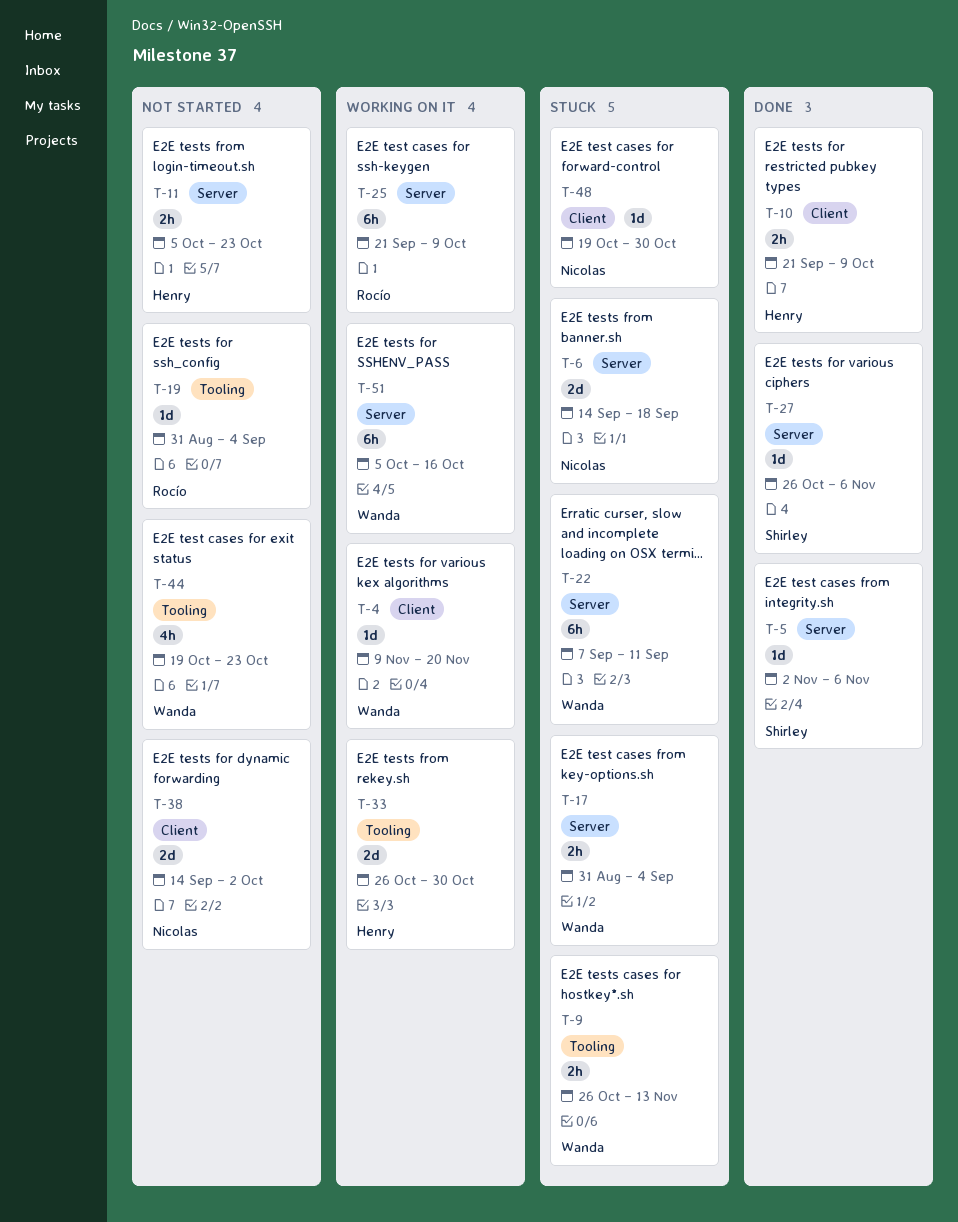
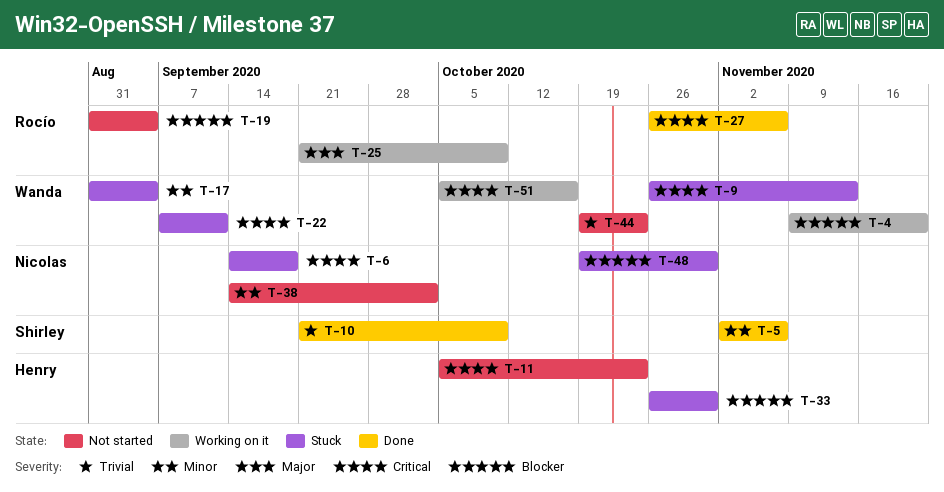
T-10, owner: Henry -> Shirley
T-27, owner: Shirley -> Rocío
T-33, status: Working on it -> Stuck

